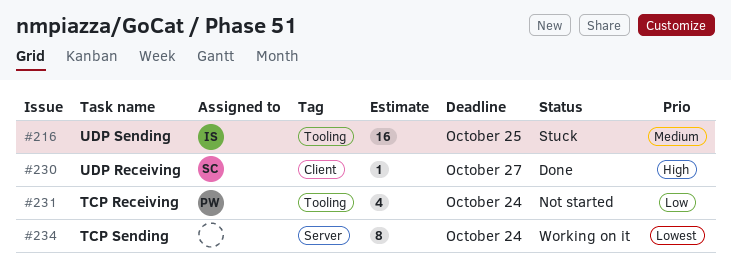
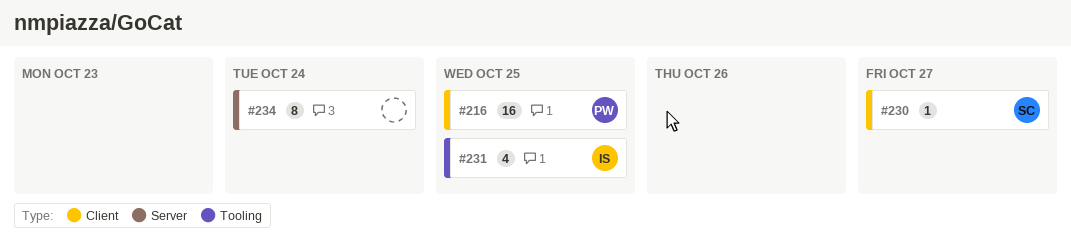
#216, owner: IS -> PW
#216, label: Tooling -> Client
#231, owner: PW -> IS
#231, due: Oct 24 -> Oct 25

